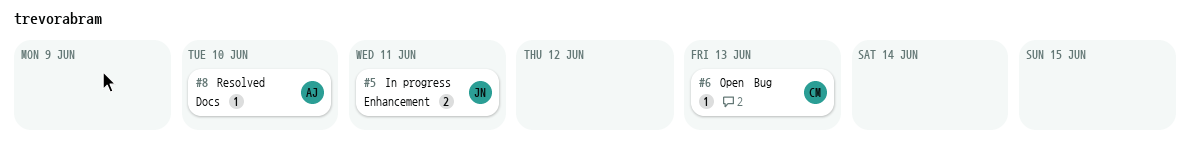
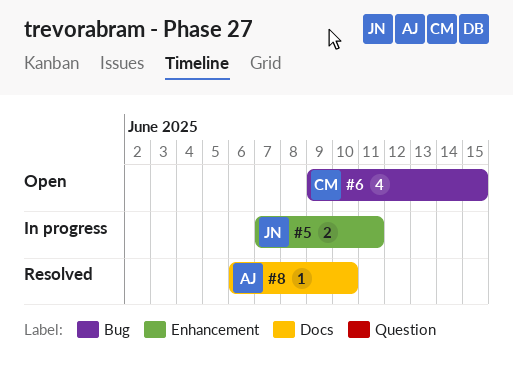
#6, estimate: 1 -> 4
#6, due: Jun 13 -> Jun 15

